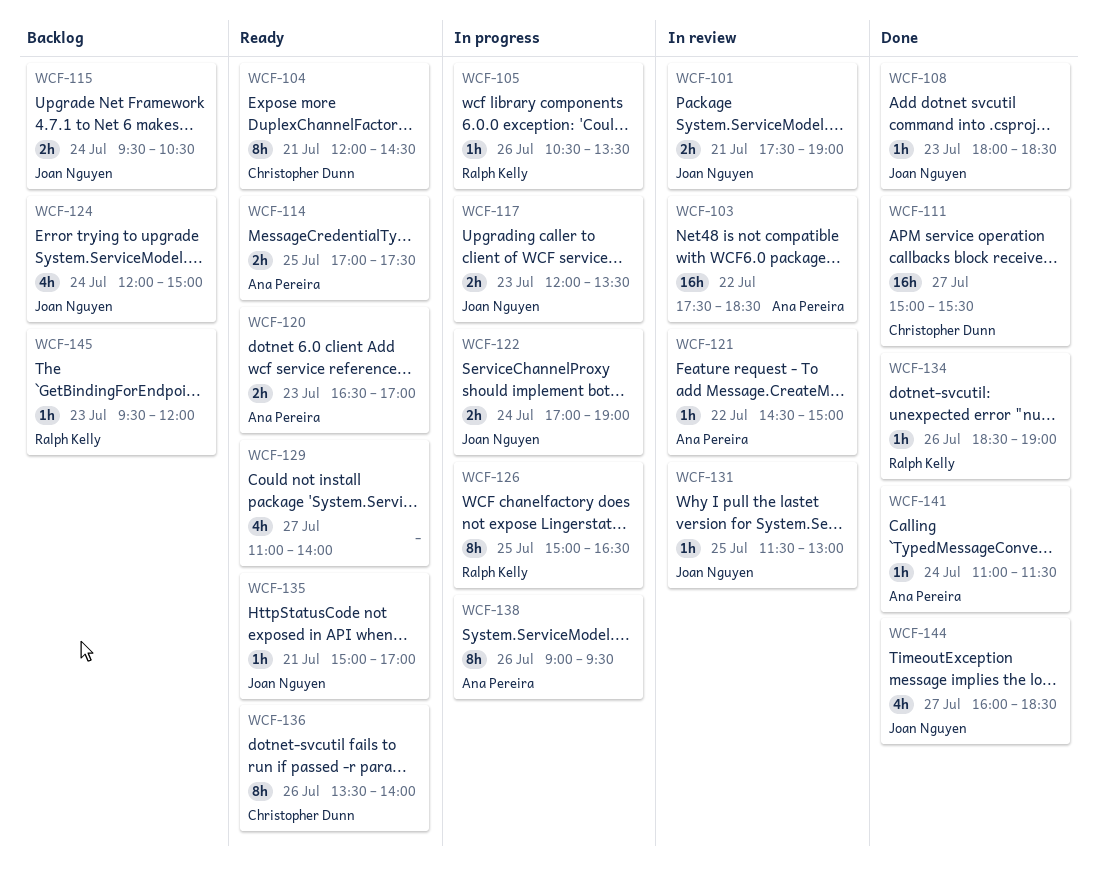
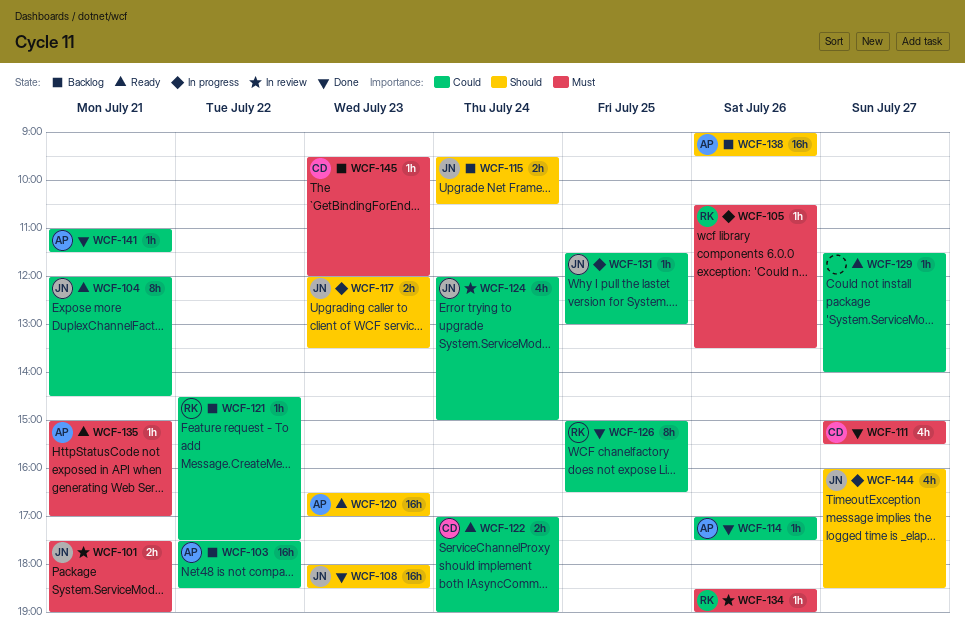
WCF-103, status: In review -> Backlog
WCF-104, owner: Christopher Dunn -> Joan Nguyen
WCF-108, estimate: 1h -> 16h
WCF-111, estimate: 16h -> 4h
WCF-114, status: Ready -> Done
WCF-114, estimate: 2h -> 1h
WCF-114, day: Jul 25 -> Jul 26
WCF-120, estimate: 2h -> 16h
WCF-121, status: In review -> Backlog
WCF-121, owner: Ana Pereira -> Ralph Kelly
WCF-121, ends: 15:00 -> 17:30
WCF-122, status: In progress -> Ready
WCF-122, owner: Joan Nguyen -> Christopher Dunn
WCF-124, status: Backlog -> In review
WCF-126, status: In progress -> Done
WCF-129, estimate: 4h -> 1h
WCF-129, begins: 11:00 -> 11:30
WCF-131, status: In review -> In progress
WCF-134, status: Done -> In review
WCF-135, owner: Joan Nguyen -> Ana Pereira
WCF-136: present -> none
WCF-138, status: In progress -> Backlog
WCF-138, estimate: 8h -> 16h
WCF-141, day: Jul 24 -> Jul 21
WCF-144, status: Done -> In progress
WCF-145, owner: Ralph Kelly -> Christopher Dunn

